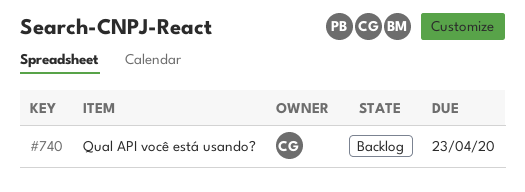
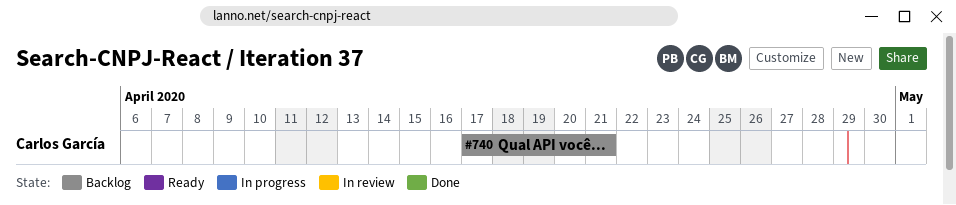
#740, due: Apr 23 -> Apr 21

